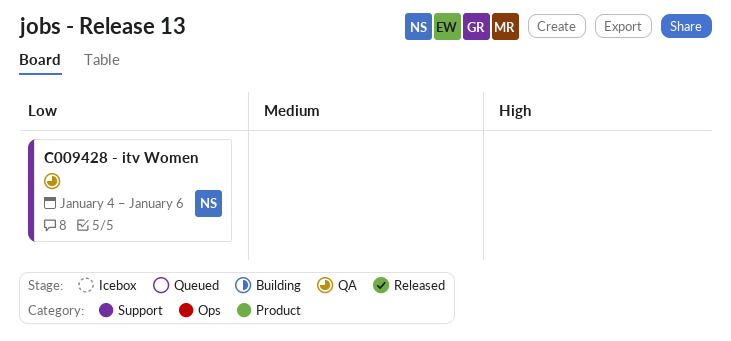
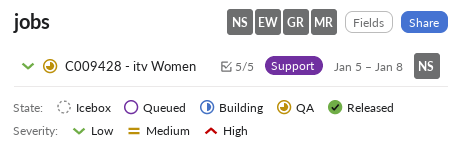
C009428 - itv Women, start: Jan 4 -> Jan 5
C009428 - itv Women, due: Jan 6 -> Jan 8

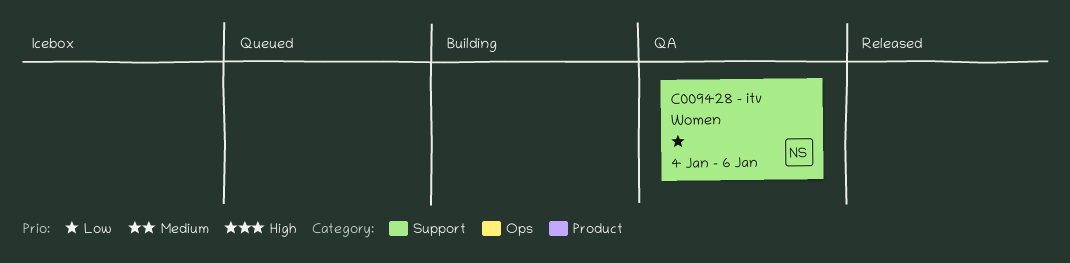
C009428 - itv Women, start: Jan 5 -> Jan 4
C009428 - itv Women, due: Jan 8 -> Jan 6

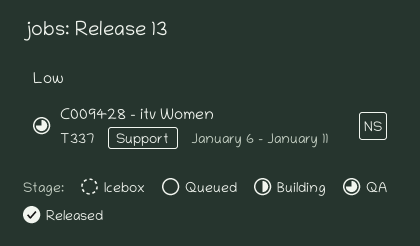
C009428 - itv Women, start: Jan 4 -> Jan 6
C009428 - itv Women, due: Jan 6 -> Jan 11

